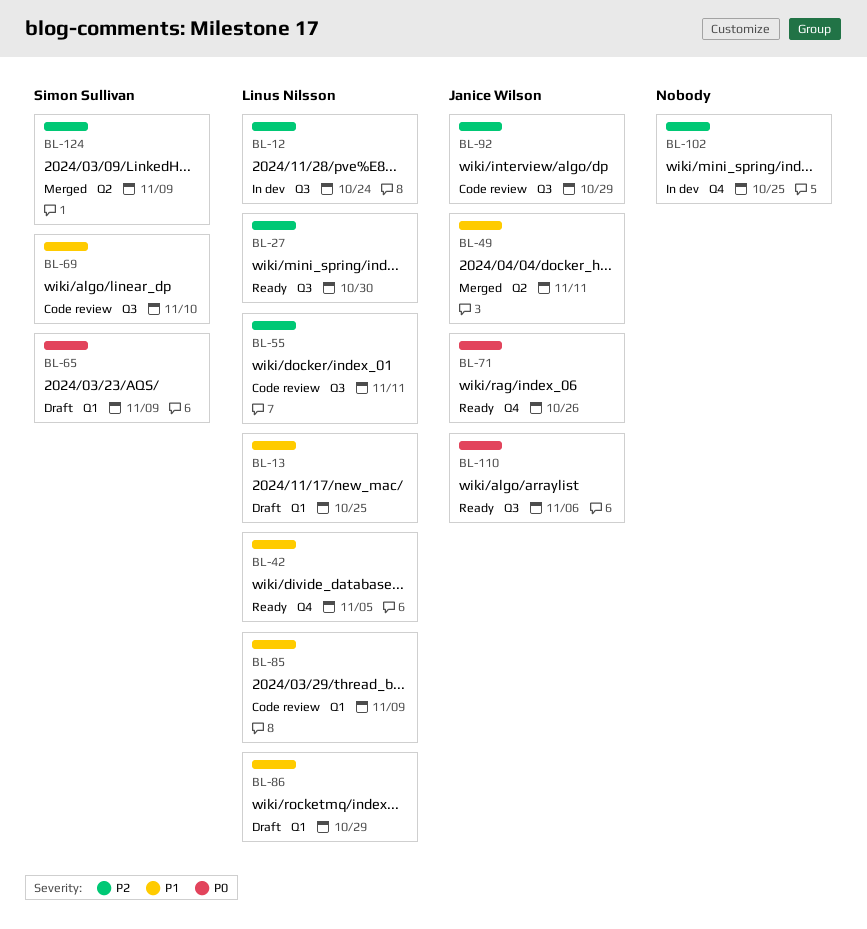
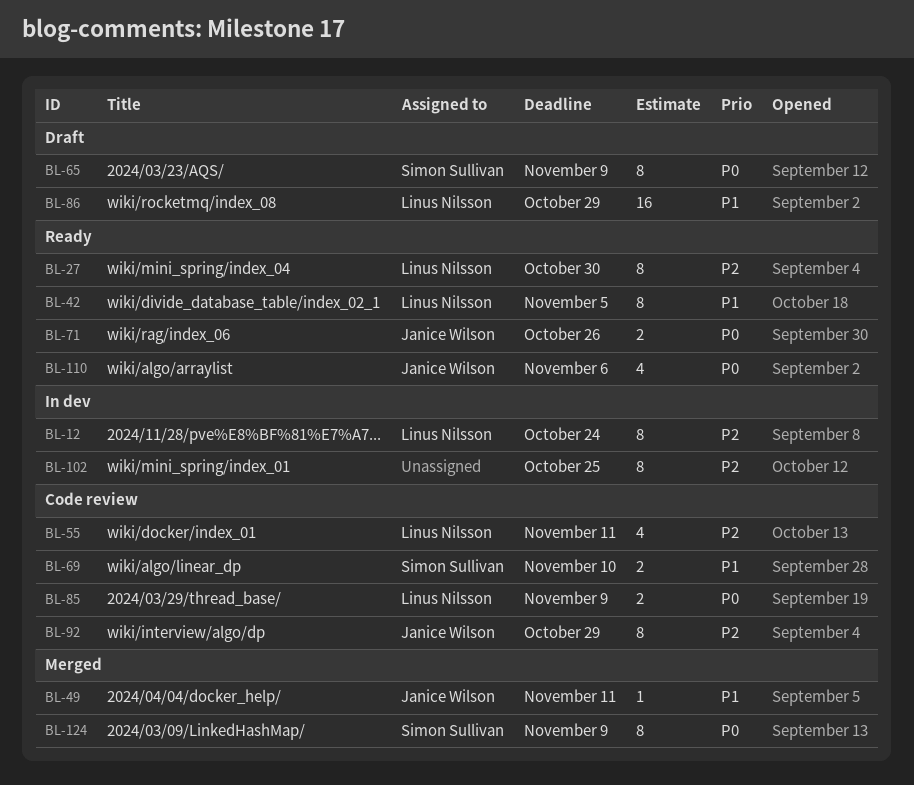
BL-13: present -> none
BL-85, priority: P1 -> P0
BL-124, priority: P2 -> P0

